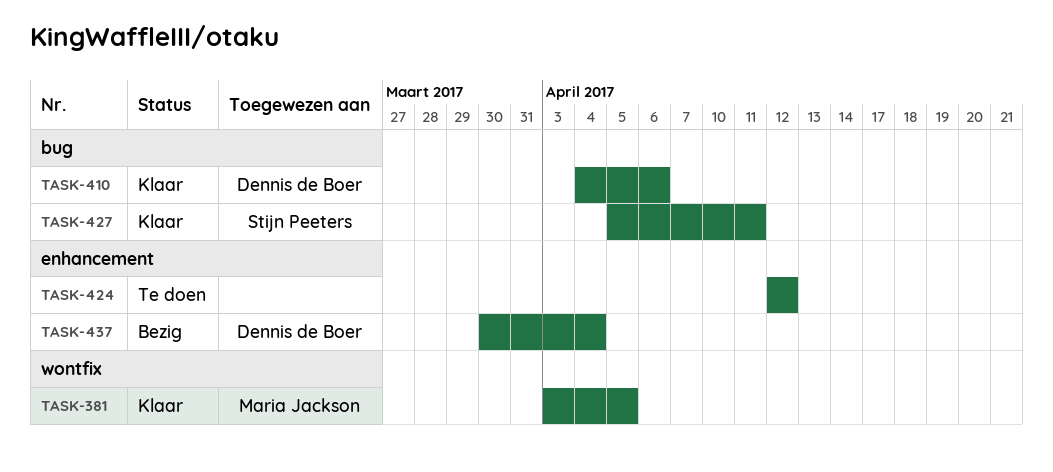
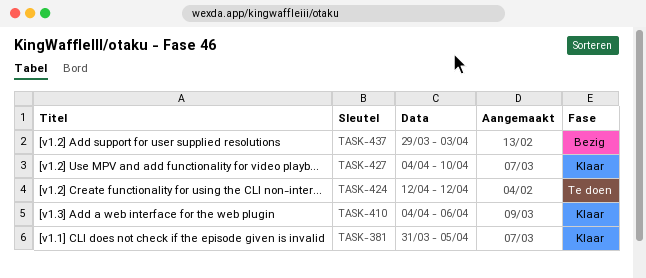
TASK-381, start: Apr 3 -> Mar 31
TASK-427, start: Apr 5 -> Apr 4
TASK-427, due: Apr 11 -> Apr 10
TASK-437, start: Mar 30 -> Mar 29
TASK-437, due: Apr 4 -> Apr 3

